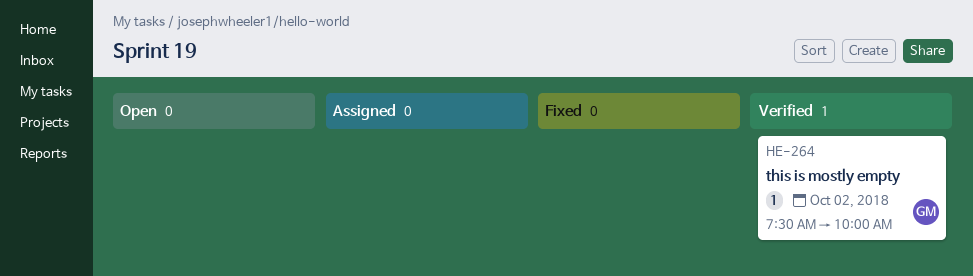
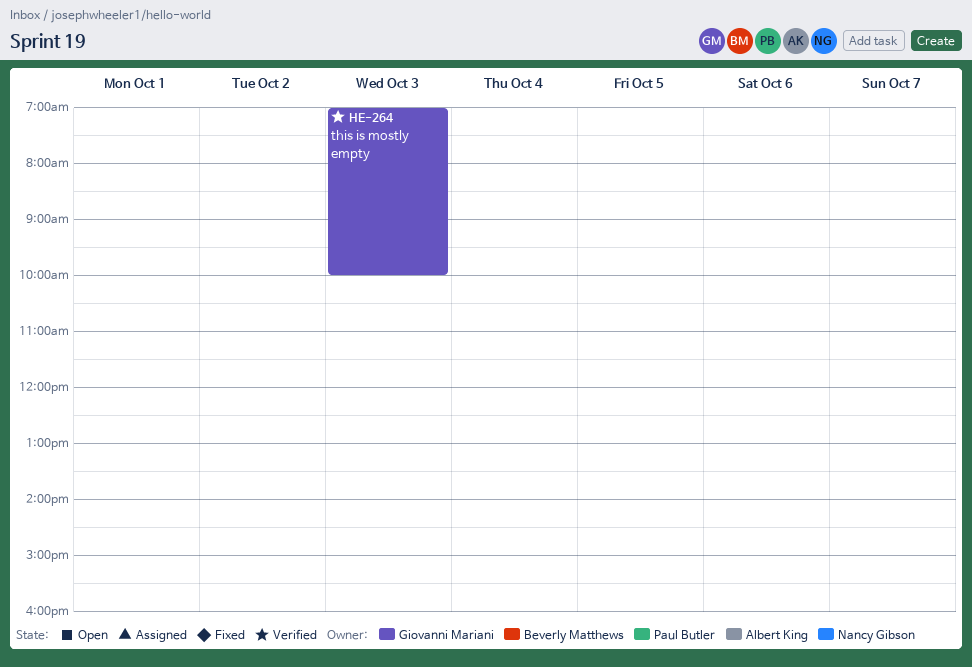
HE-264, day: Oct 2 -> Oct 3
HE-264, begins: 07:30 -> 07:00

